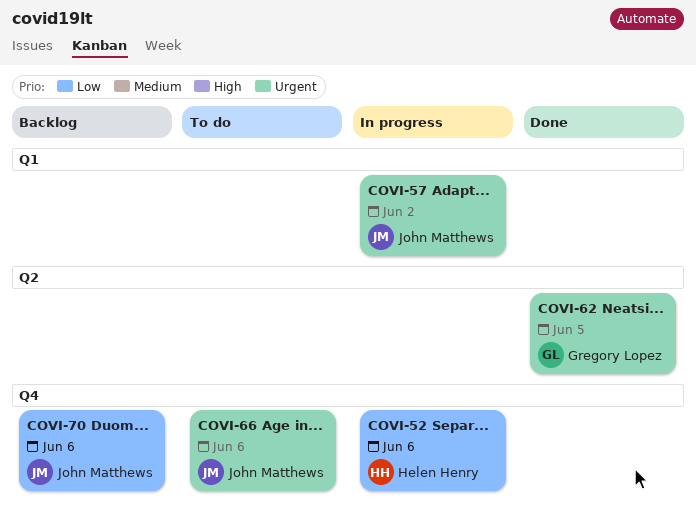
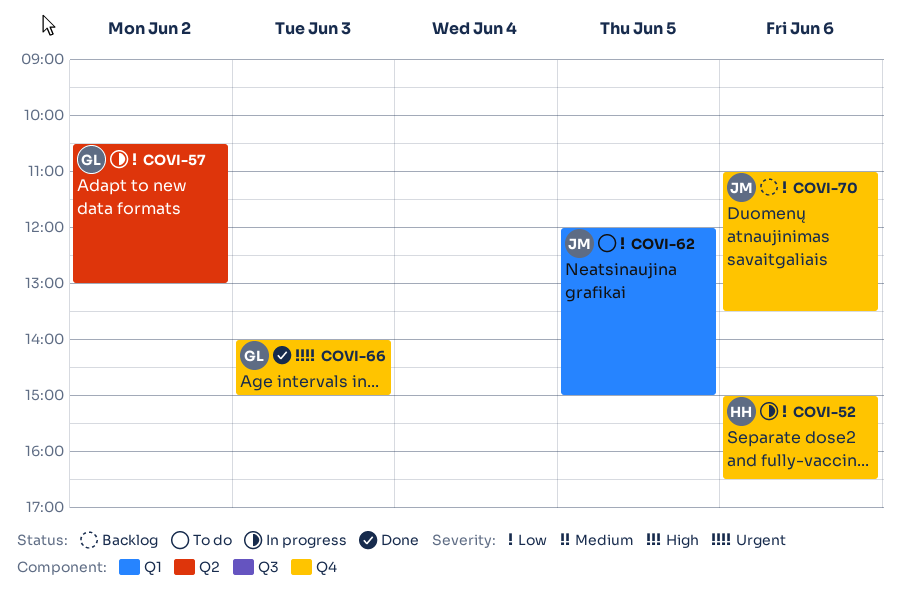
COVI-57, owner: John Matthews -> Gregory Lopez
COVI-57, priority: Urgent -> Low
COVI-57, label: Q1 -> Q2
COVI-62, status: Done -> To do
COVI-62, owner: Gregory Lopez -> John Matthews
COVI-62, priority: Urgent -> Low
COVI-62, label: Q2 -> Q1
COVI-66, status: To do -> Done
COVI-66, owner: John Matthews -> Gregory Lopez
COVI-66, day: Jun 6 -> Jun 3

